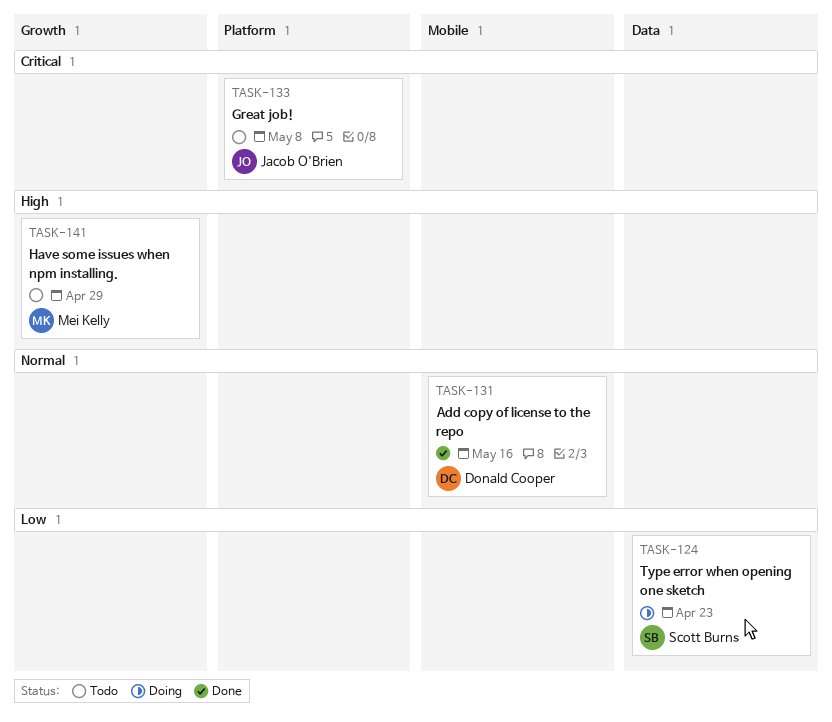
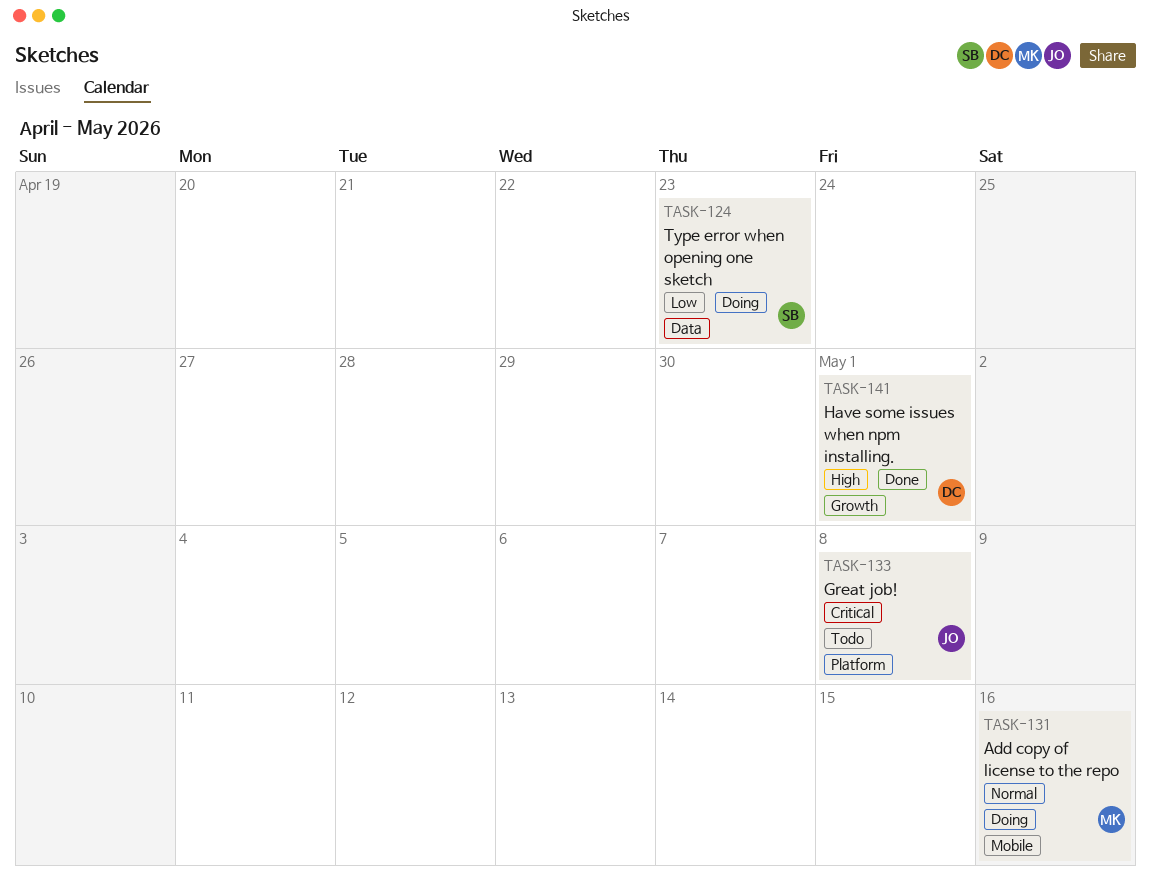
TASK-131, status: Done -> Doing
TASK-131, owner: Donald Cooper -> Mei Kelly
TASK-141, status: Todo -> Done
TASK-141, owner: Mei Kelly -> Donald Cooper
TASK-141, due: Apr 29 -> May 1

